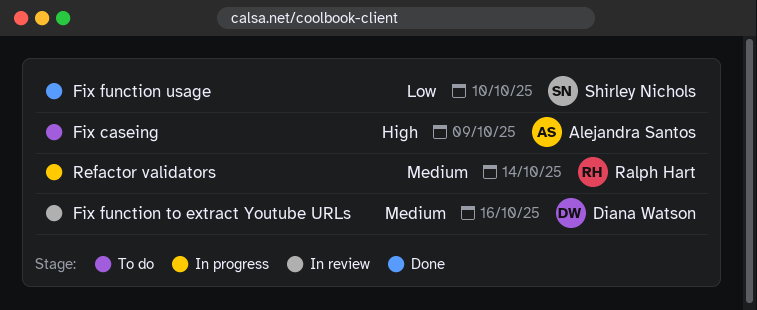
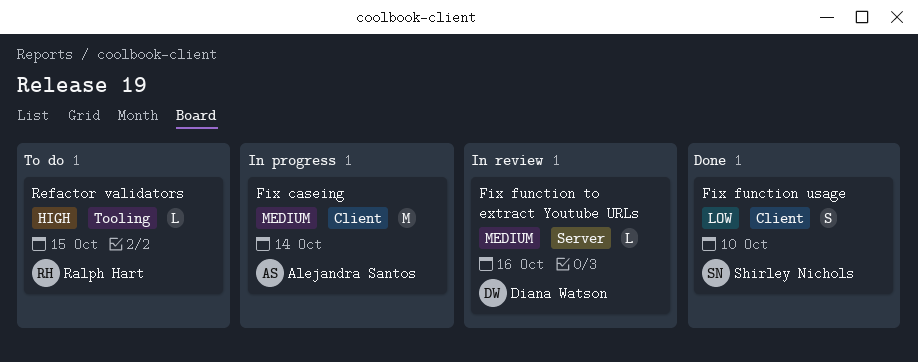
Fix caseing, status: To do -> In progress
Fix caseing, priority: High -> Medium
Fix caseing, due: Oct 9 -> Oct 14
Refactor validators, status: In progress -> To do
Refactor validators, priority: Medium -> High
Refactor validators, due: Oct 14 -> Oct 15

